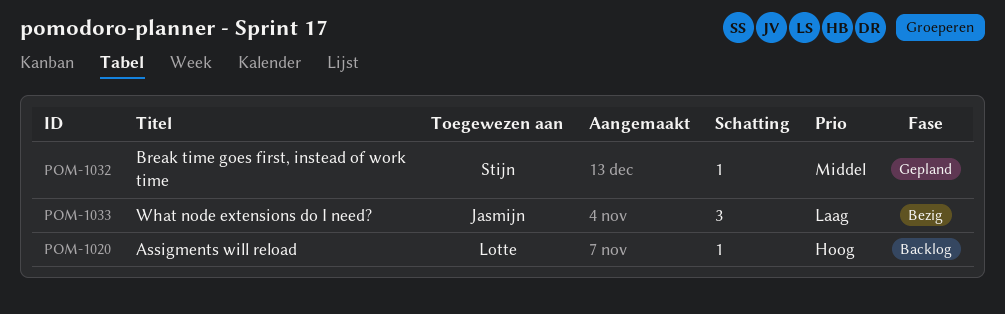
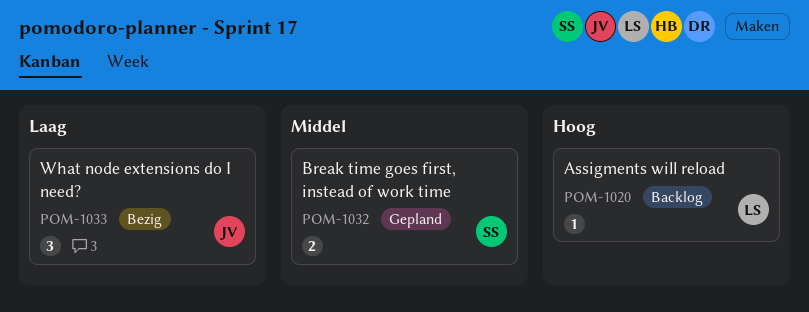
POM-1032, estimate: 1 -> 2

